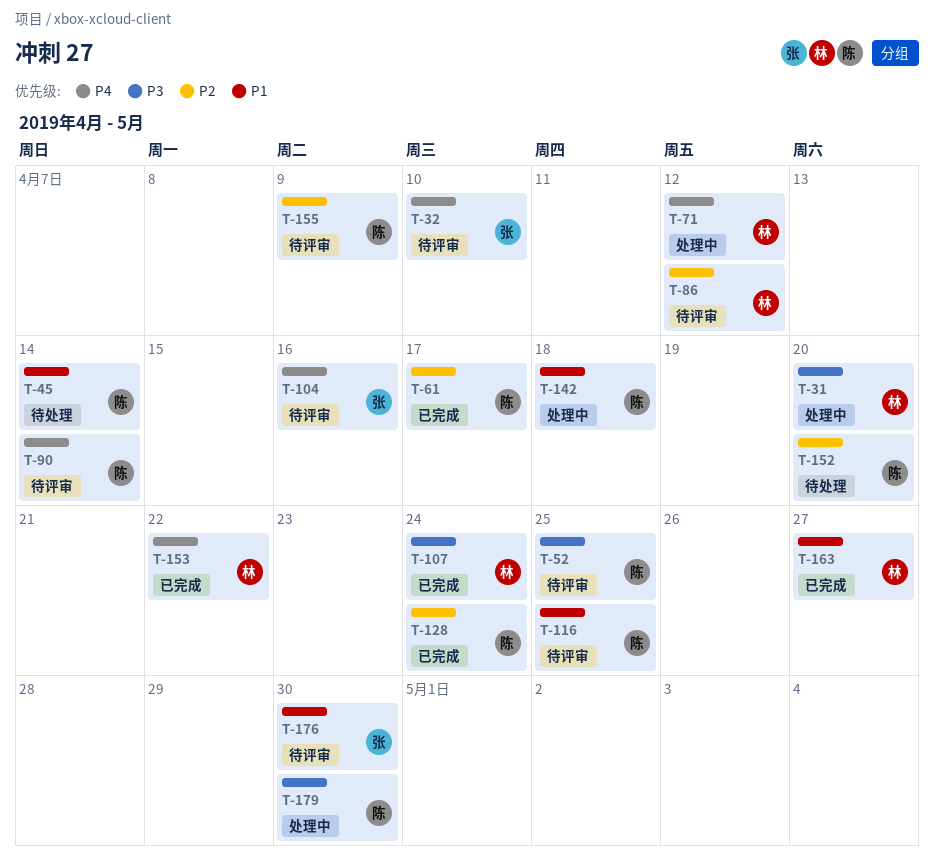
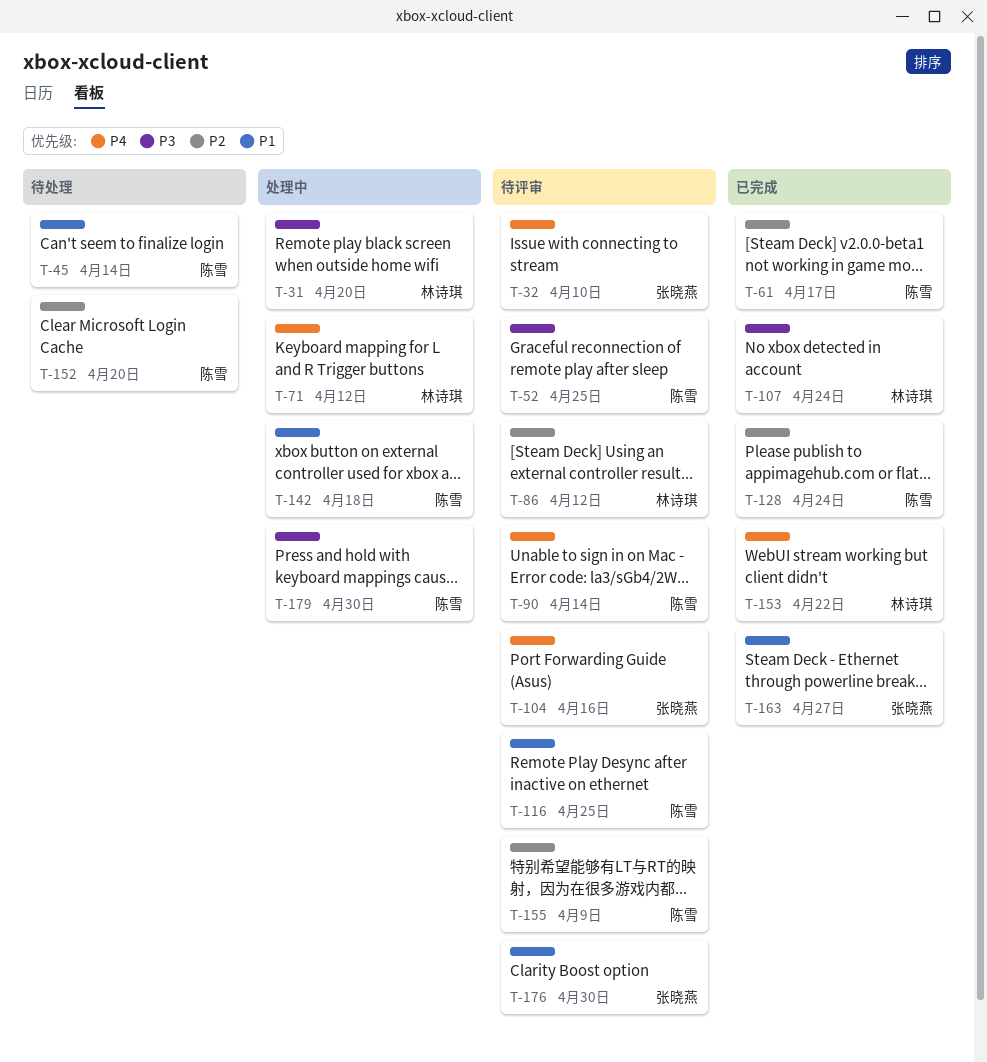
T-163, owner: 林诗琪 -> 张晓燕

